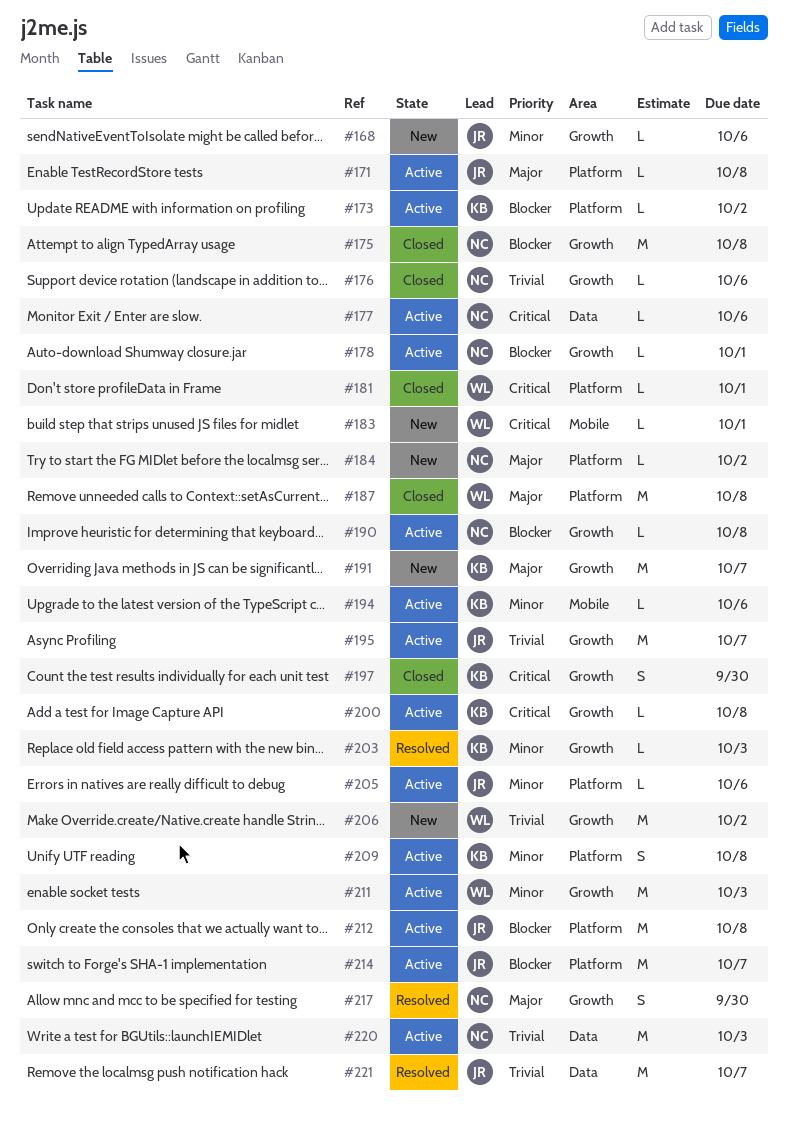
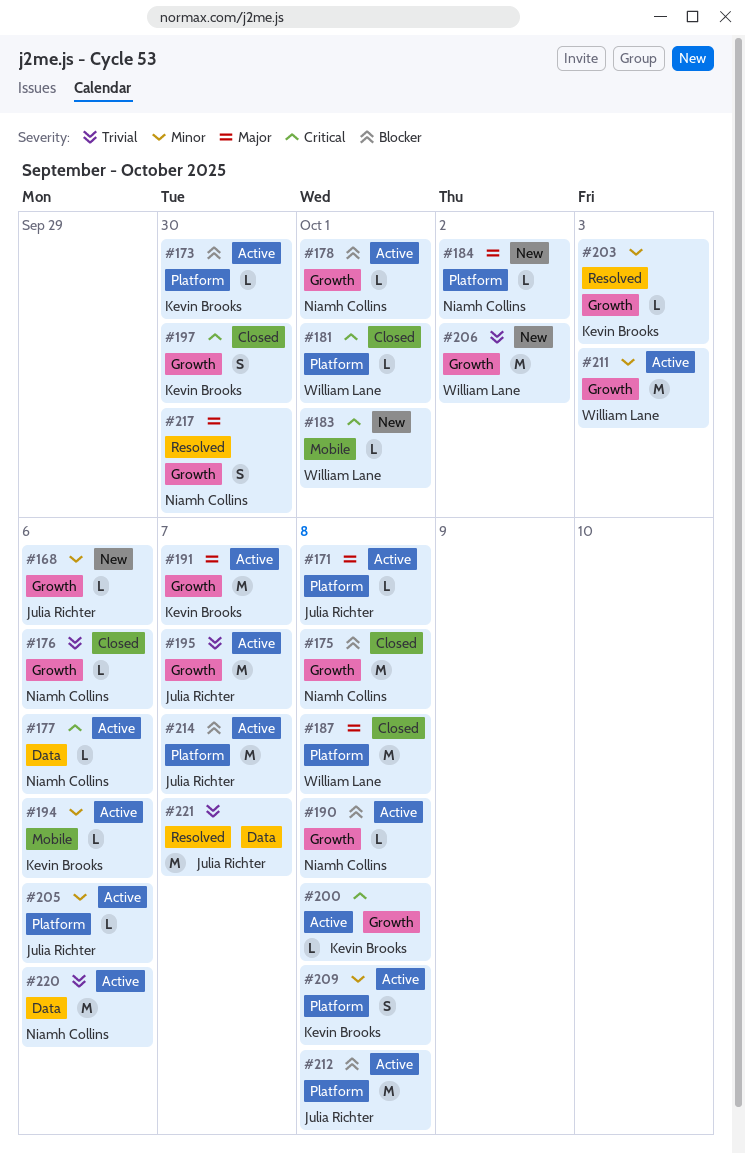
#173, due: Oct 2 -> Sep 30
#191, status: New -> Active
#220, due: Oct 3 -> Oct 6

